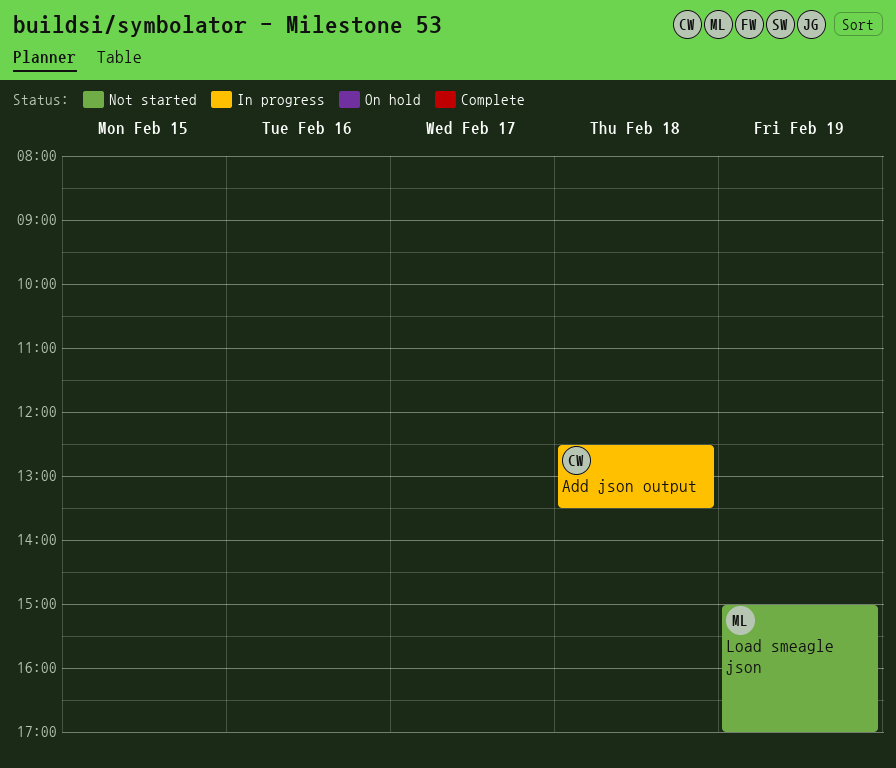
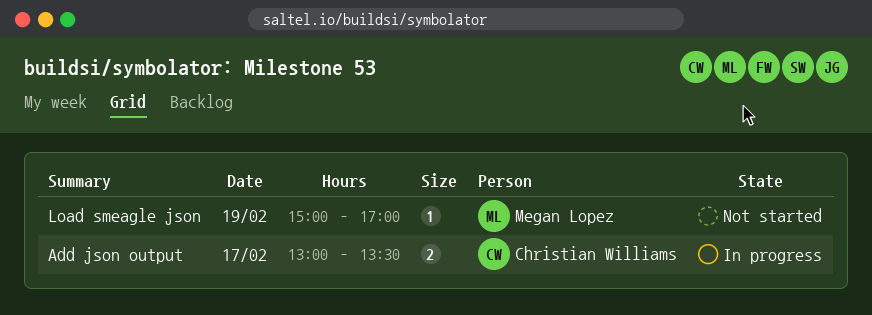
Add json output, day: Feb 18 -> Feb 17
Add json output, begins: 12:30 -> 13:00

